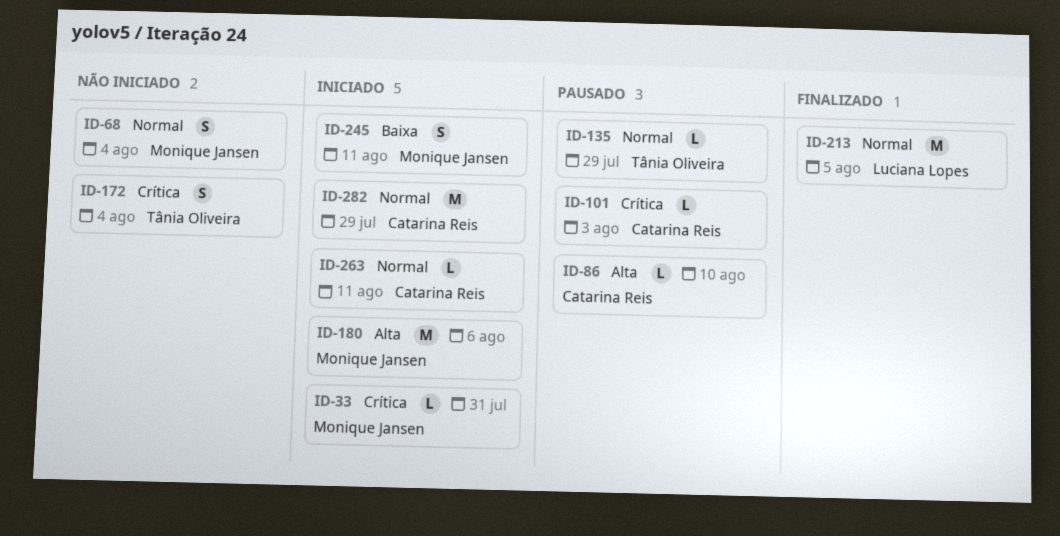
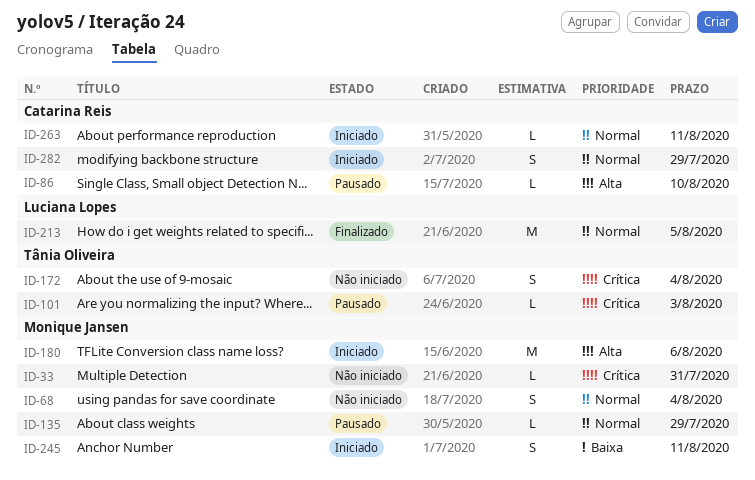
ID-33, status: Iniciado -> Não iniciado
ID-101, owner: Catarina Reis -> Tânia Oliveira
ID-135, owner: Tânia Oliveira -> Monique Jansen
ID-282, estimate: M -> S

